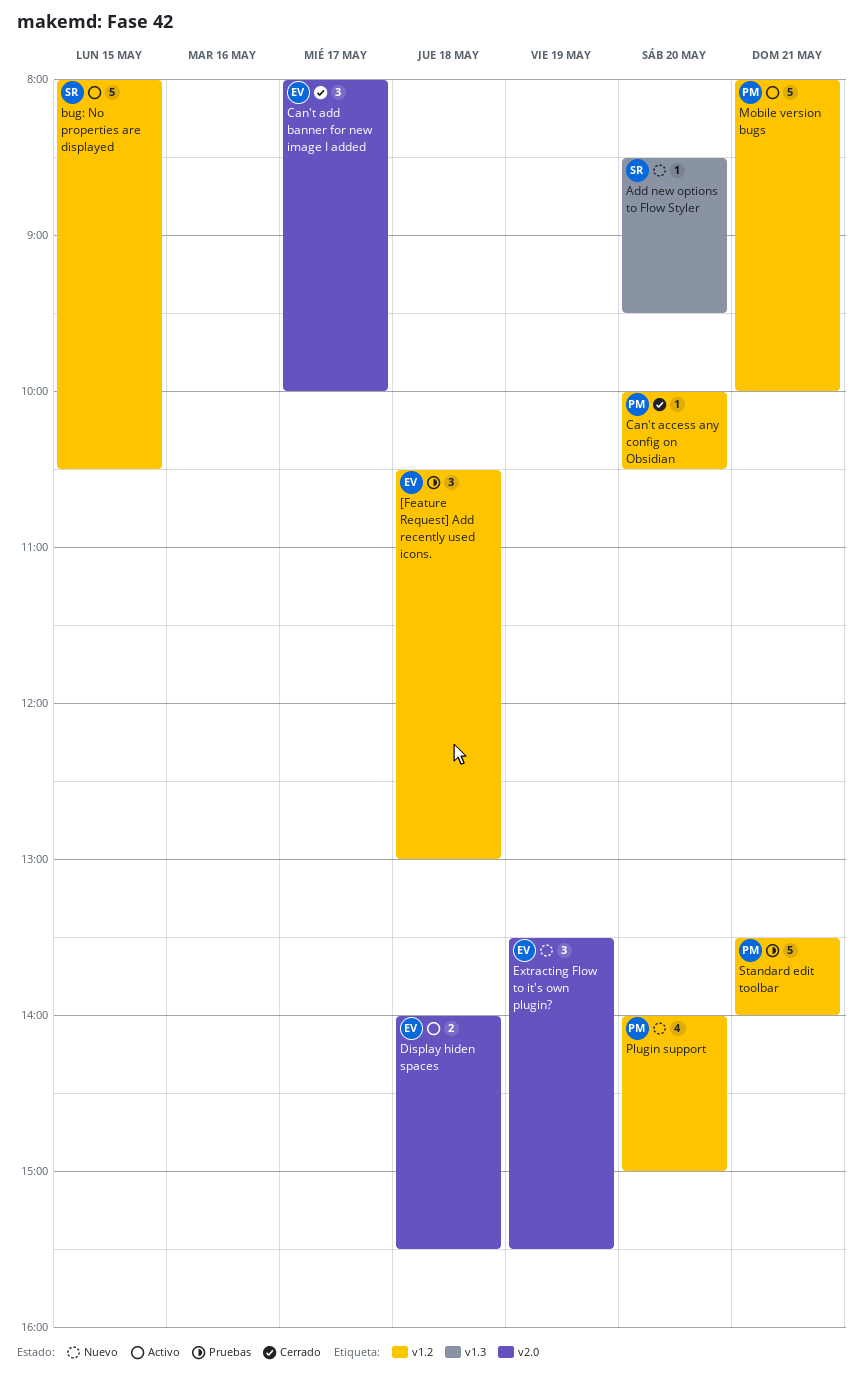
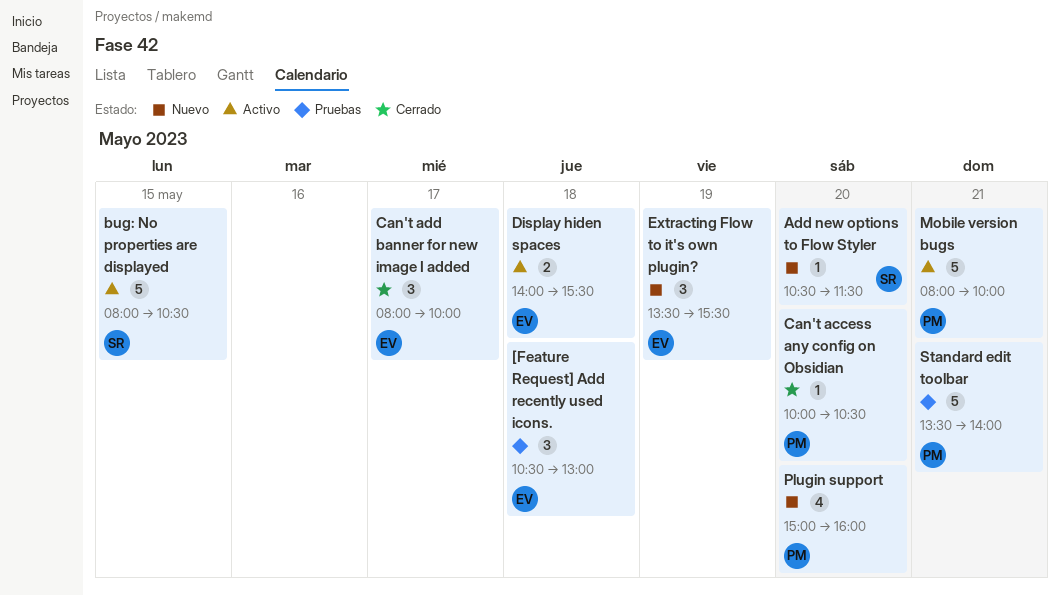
Add new options to Flow Styler, begins: 08:30 -> 10:30
Add new options to Flow Styler, ends: 09:30 -> 11:30
Plugin support, begins: 14:00 -> 15:00
Plugin support, ends: 15:00 -> 16:00

